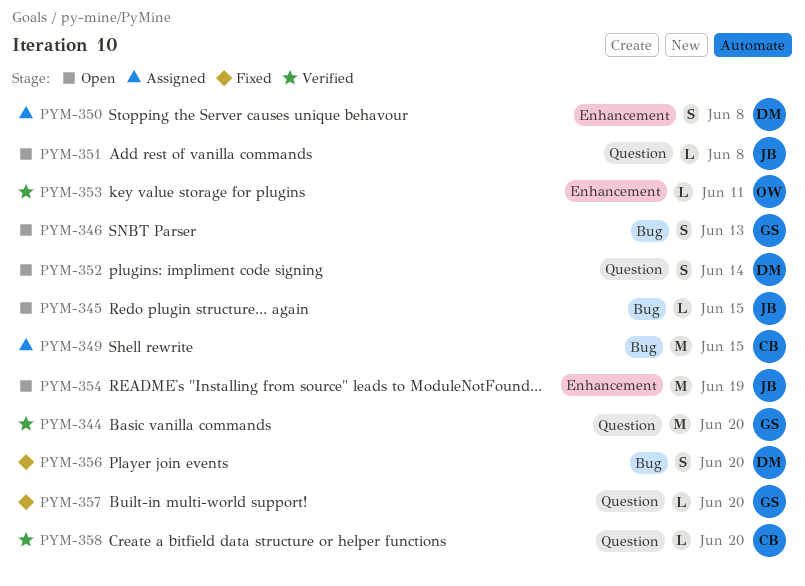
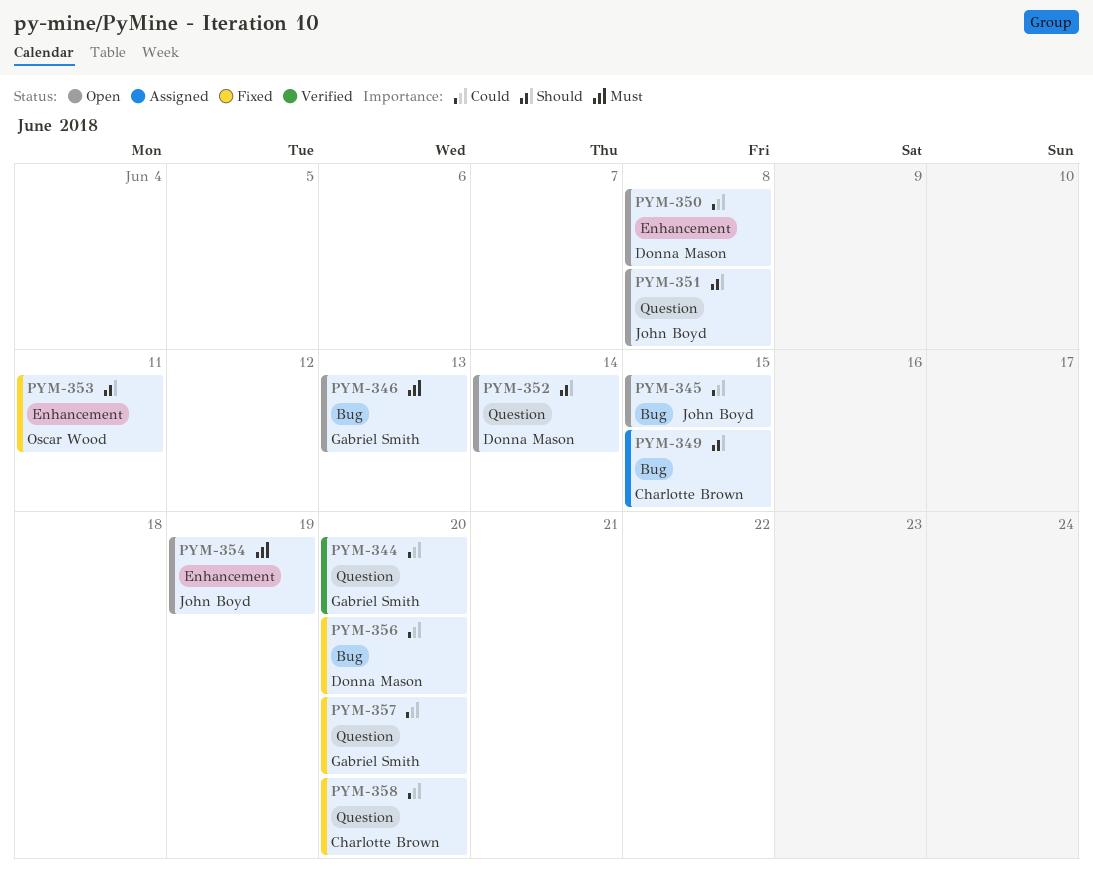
PYM-350, status: Assigned -> Open
PYM-353, status: Verified -> Fixed
PYM-358, status: Verified -> Fixed

